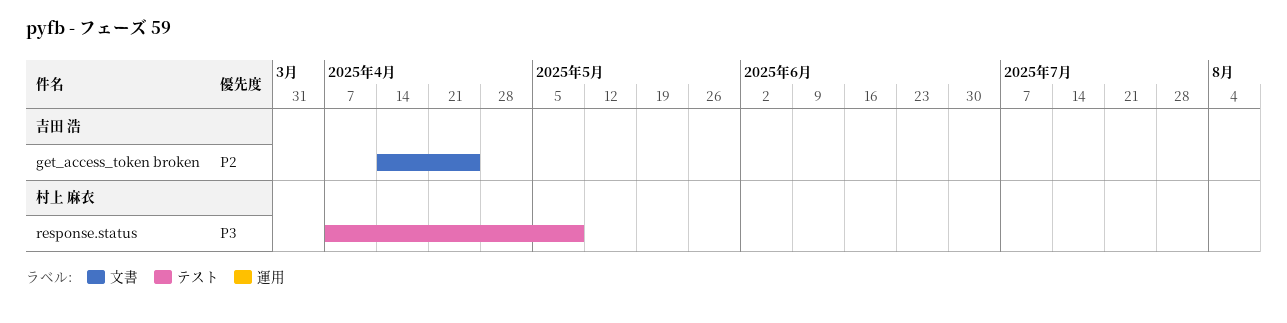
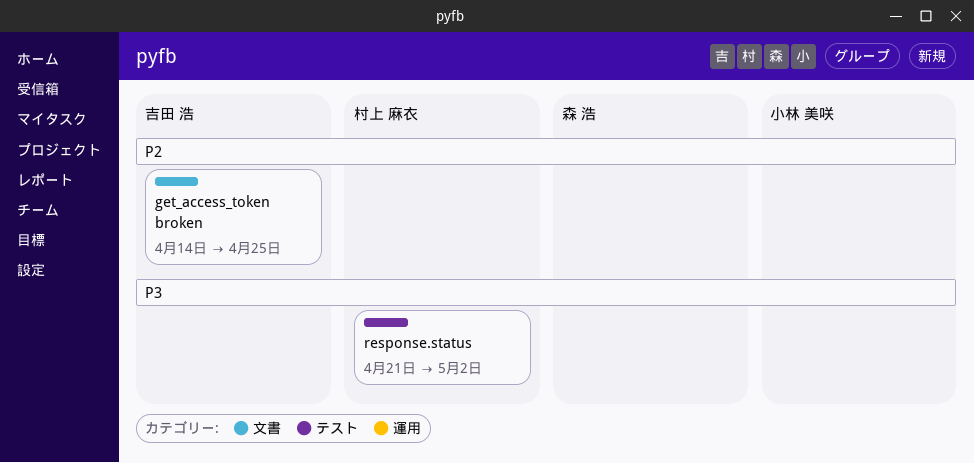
response.status, start: Apr 7 -> Apr 21
response.status, due: May 9 -> May 2

